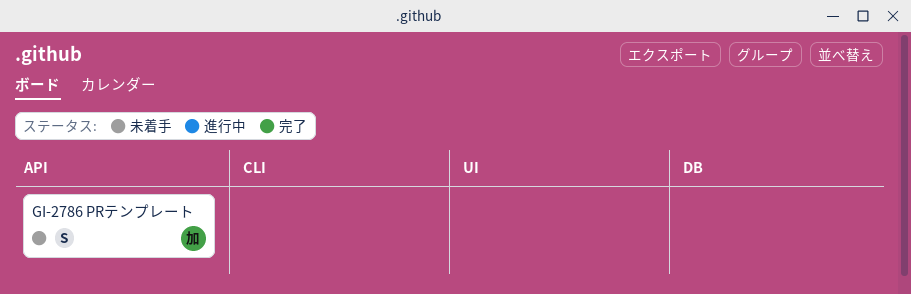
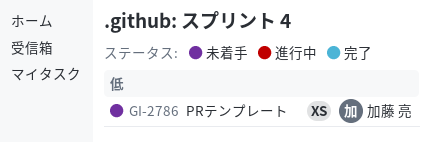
GI-2786, estimate: S -> XS

